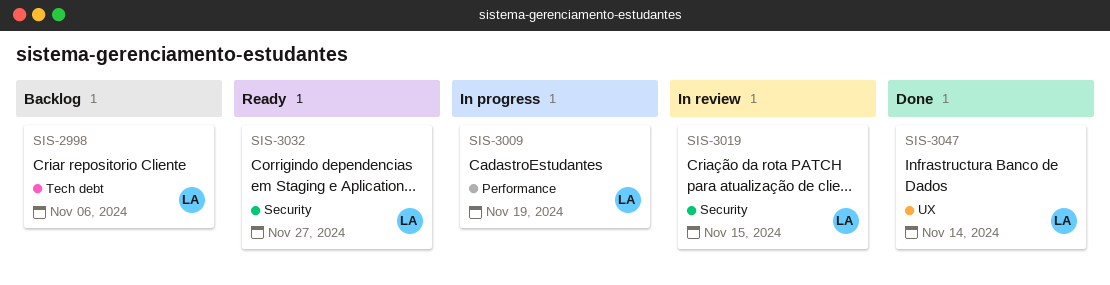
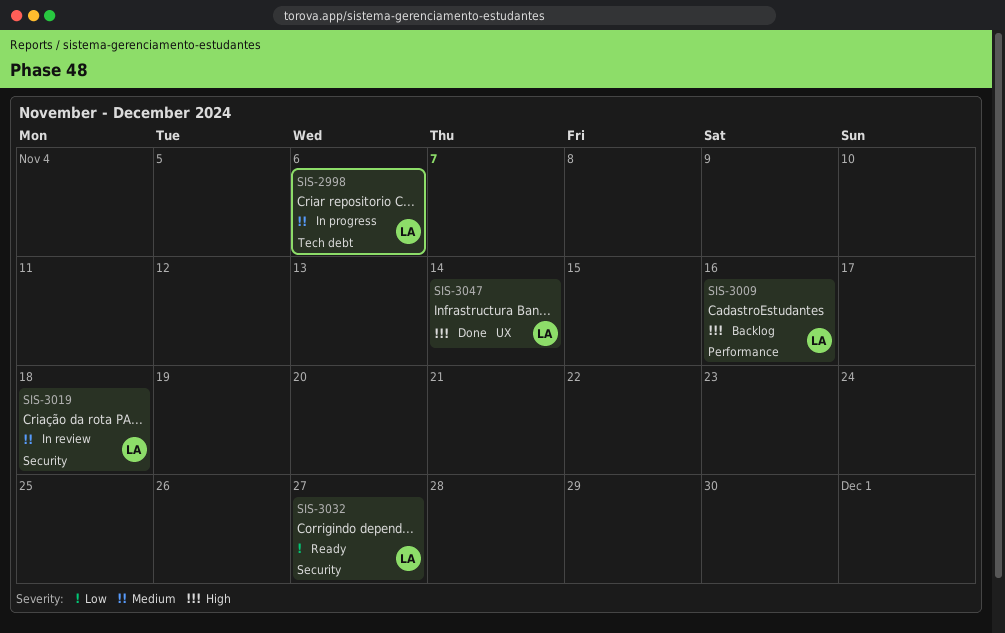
SIS-2998, status: Backlog -> In progress
SIS-3009, status: In progress -> Backlog
SIS-3009, due: Nov 19 -> Nov 16
SIS-3019, due: Nov 15 -> Nov 18

